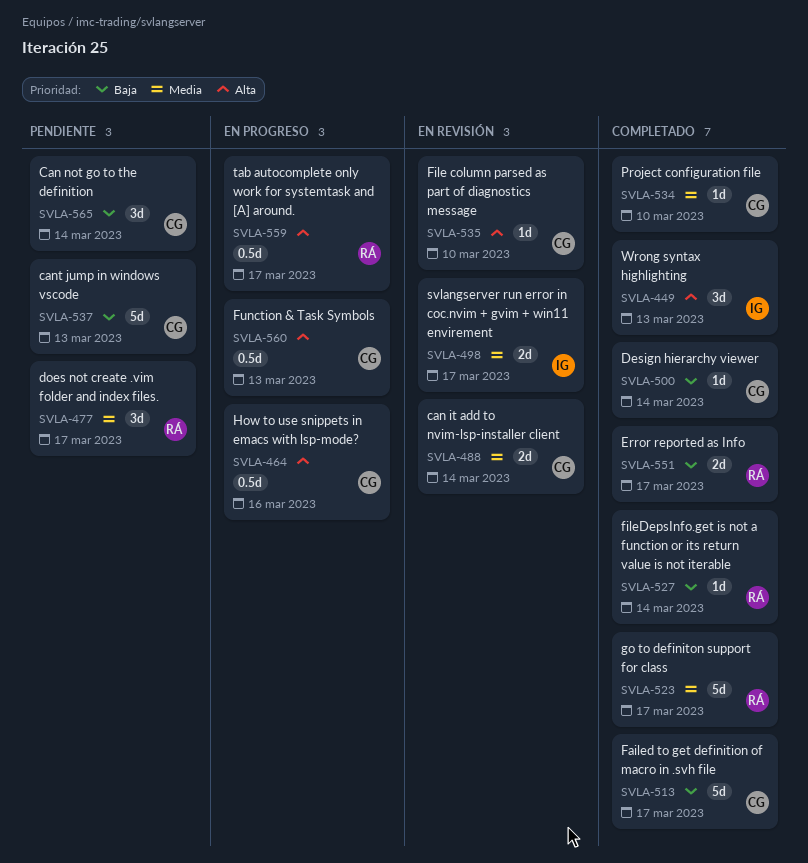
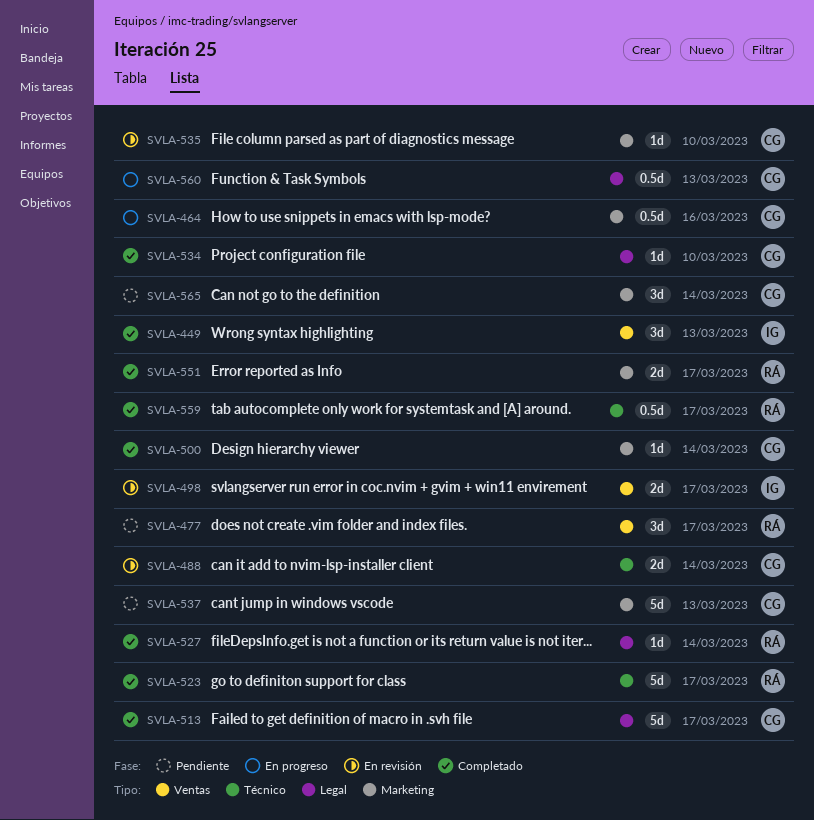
SVLA-559, status: En progreso -> Completado

